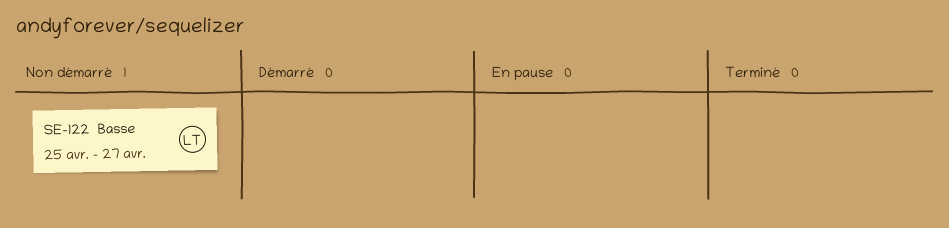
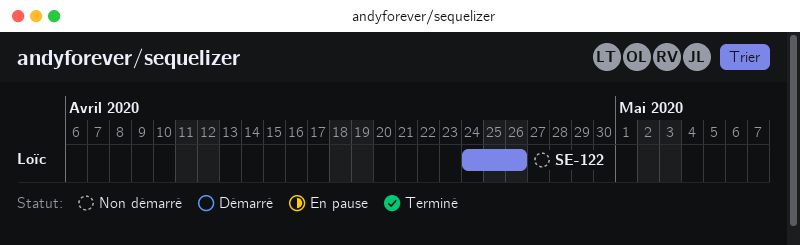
SE-122, start: Apr 25 -> Apr 24
SE-122, due: Apr 27 -> Apr 26

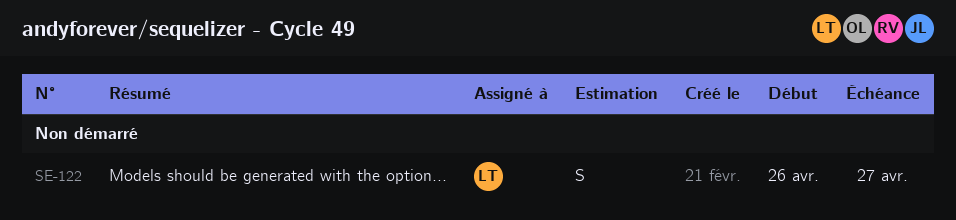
SE-122, start: Apr 24 -> Apr 26
SE-122, due: Apr 26 -> Apr 27

